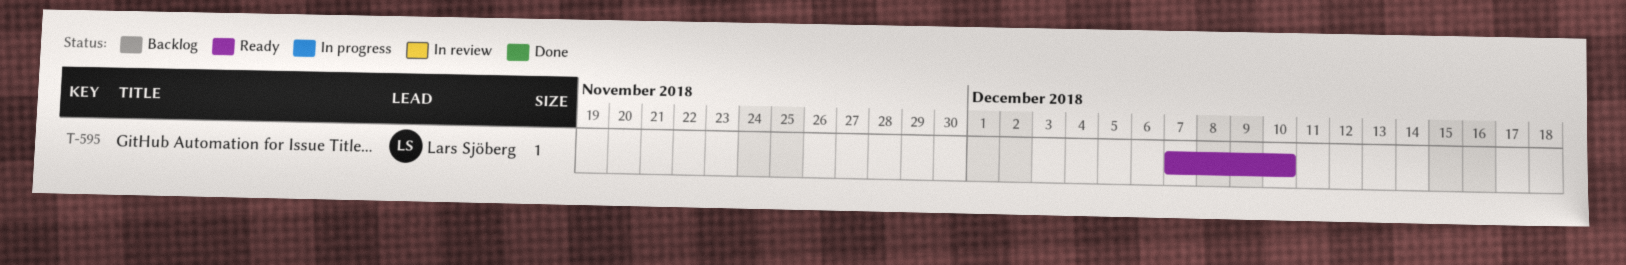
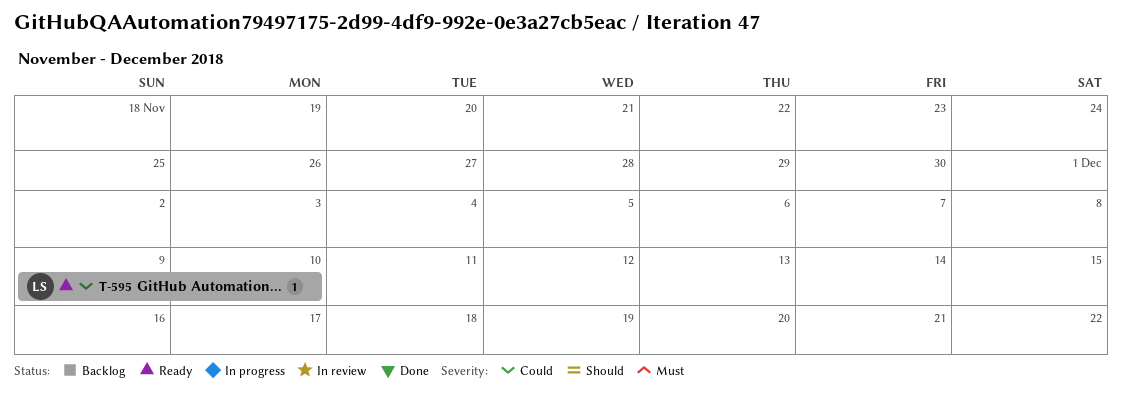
T-595, start: Dec 7 -> Dec 9

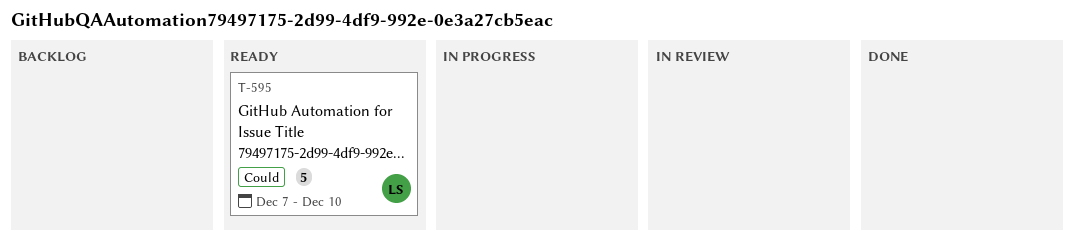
T-595, estimate: 1 -> 5
T-595, start: Dec 9 -> Dec 7

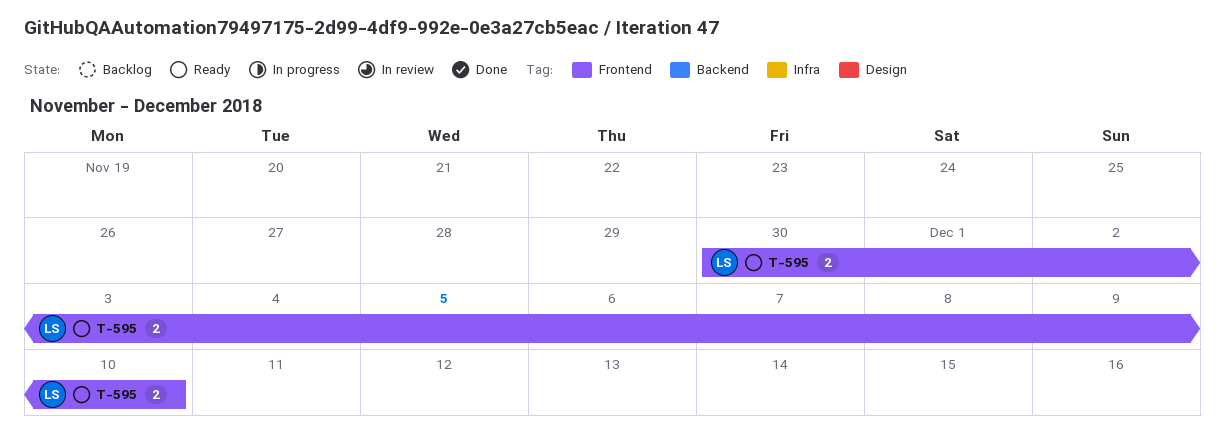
T-595, estimate: 5 -> 2
T-595, start: Dec 7 -> Nov 30

